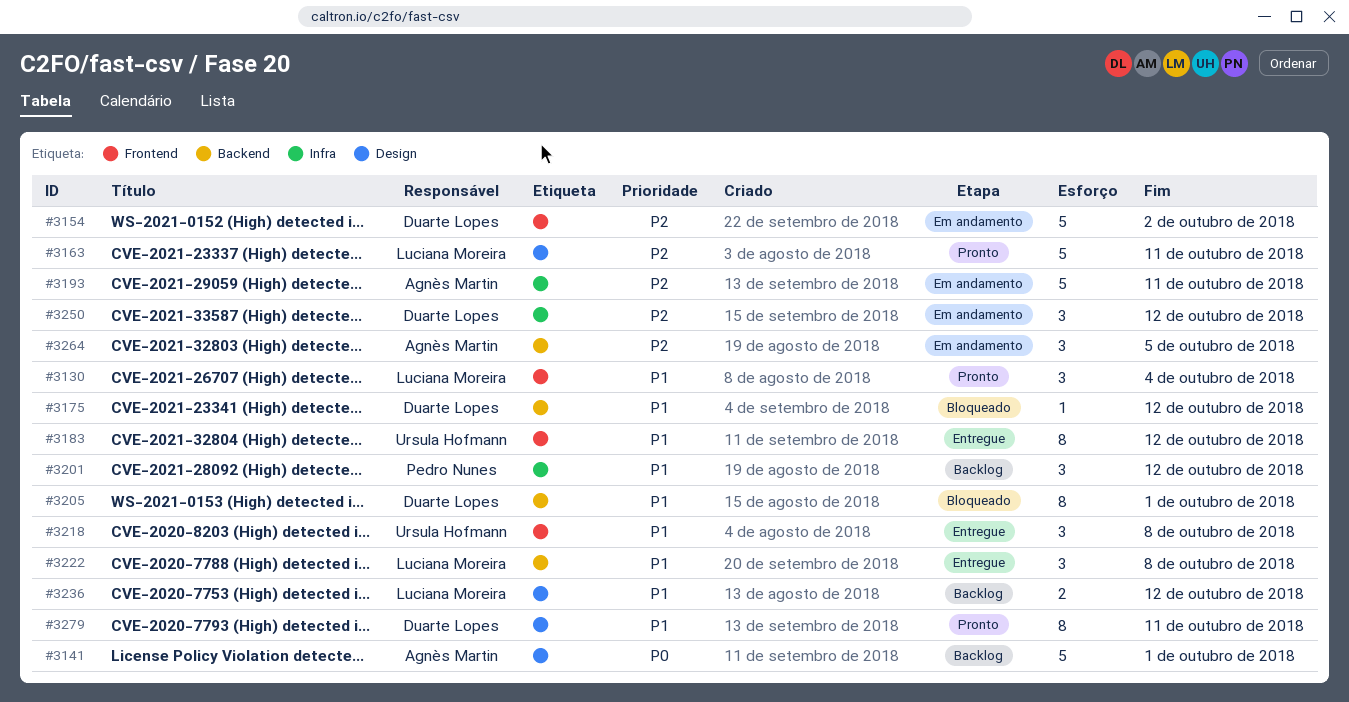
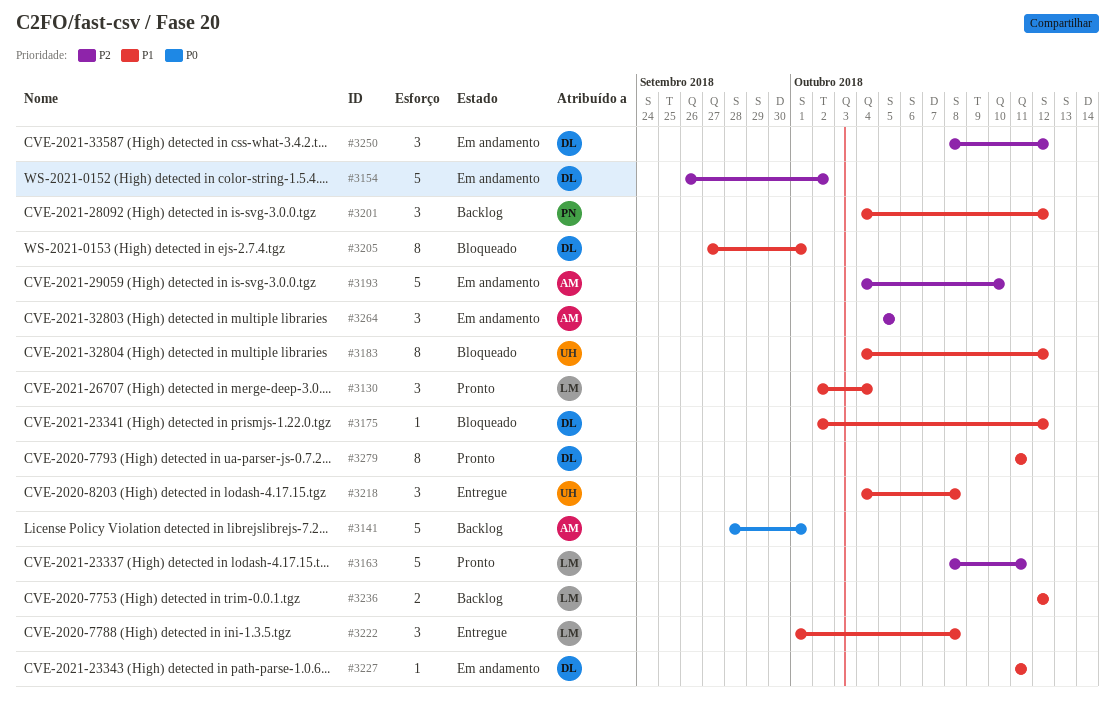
#3183, status: Entregue -> Bloqueado
#3193, due: Oct 11 -> Oct 10
#3227: none -> present

